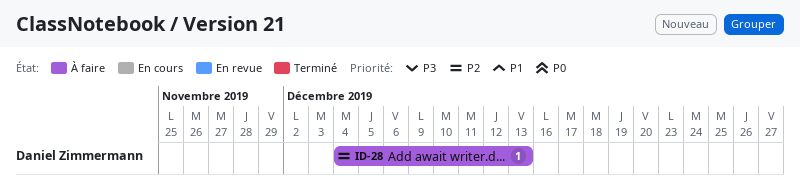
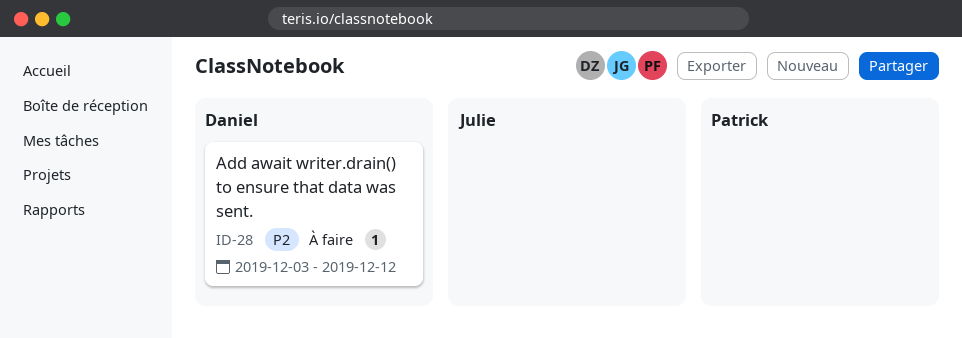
ID-28, start: Dec 4 -> Dec 3
ID-28, due: Dec 13 -> Dec 12

